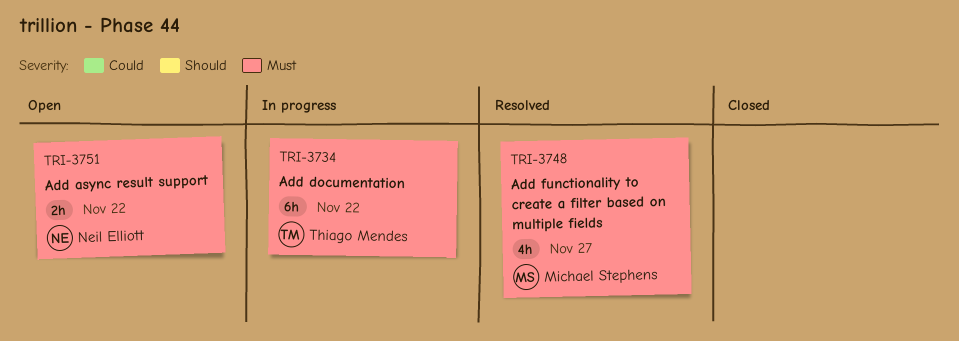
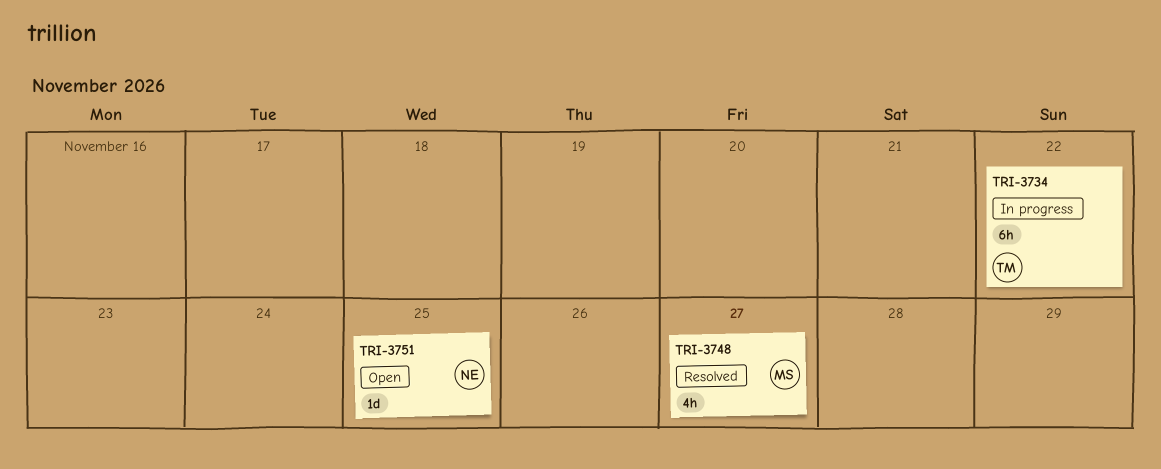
TRI-3751, estimate: 2h -> 1d
TRI-3751, due: Nov 22 -> Nov 25

